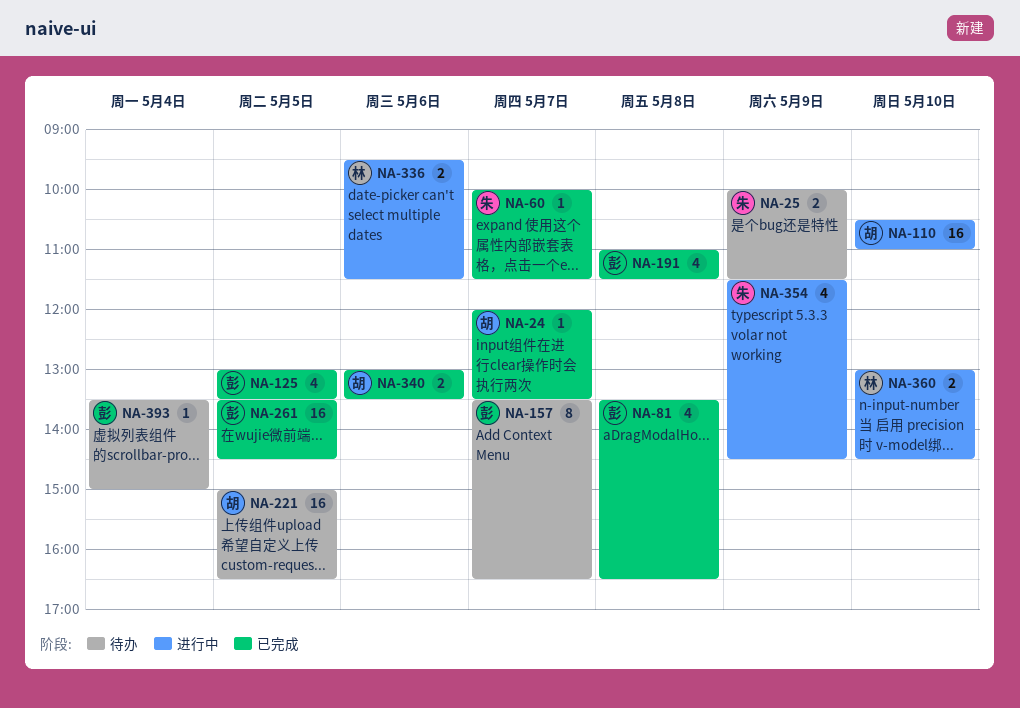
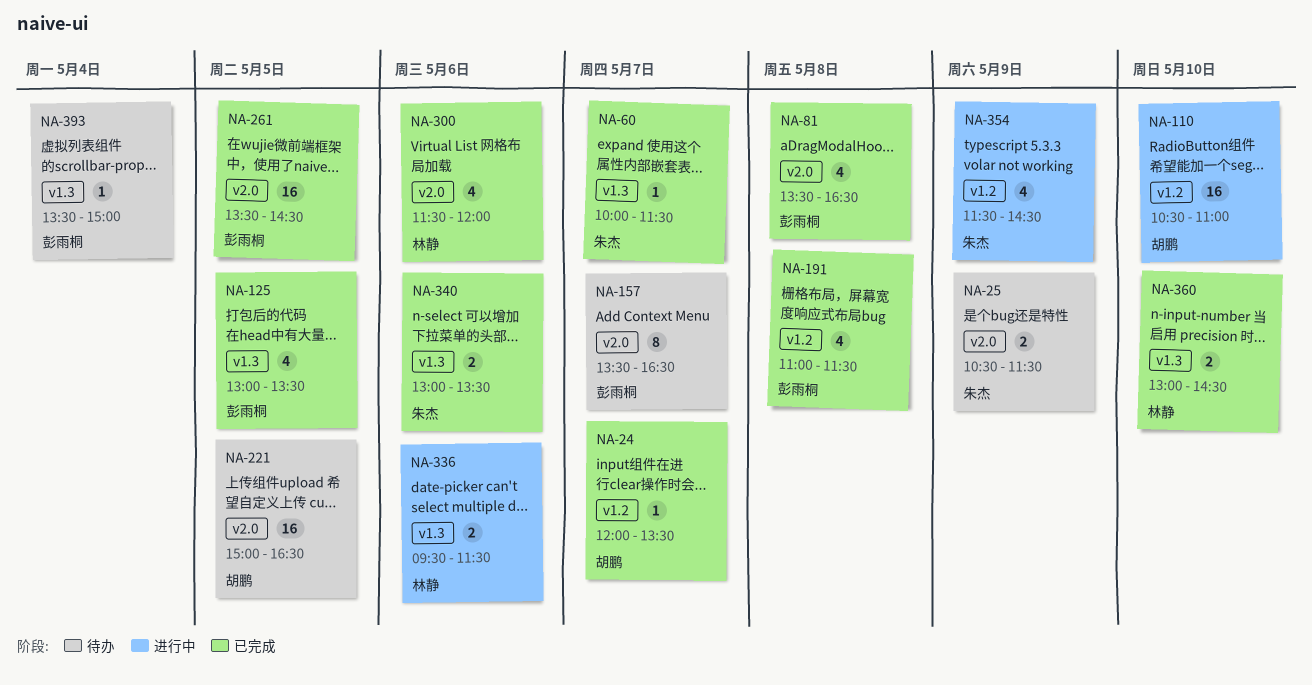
NA-25, begins: 10:00 -> 10:30
NA-300: none -> present
NA-340, owner: 胡鹏 -> 朱杰
NA-360, status: 进行中 -> 已完成

